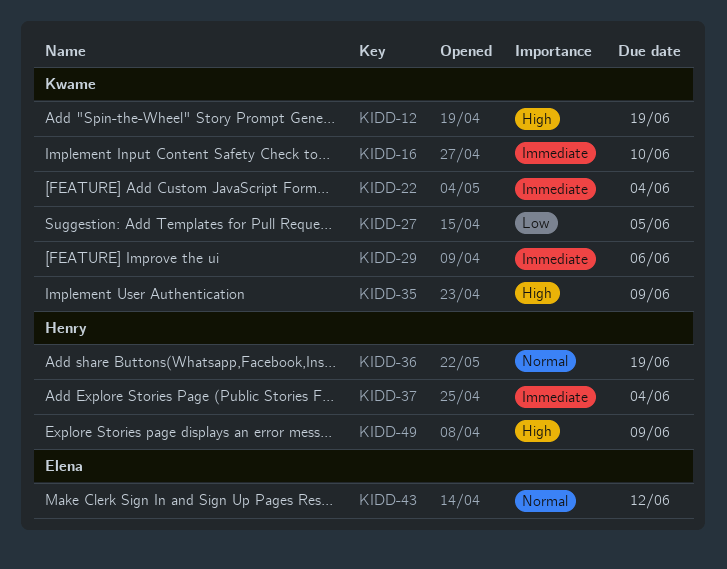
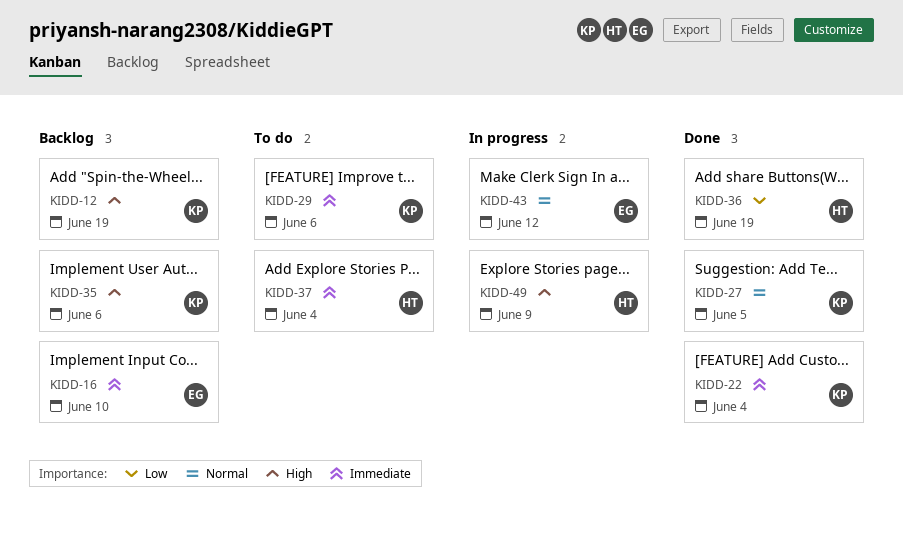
KIDD-16, owner: Kwame -> Elena
KIDD-27, priority: Low -> Normal
KIDD-35, due: Jun 9 -> Jun 6
KIDD-36, priority: Normal -> Low

